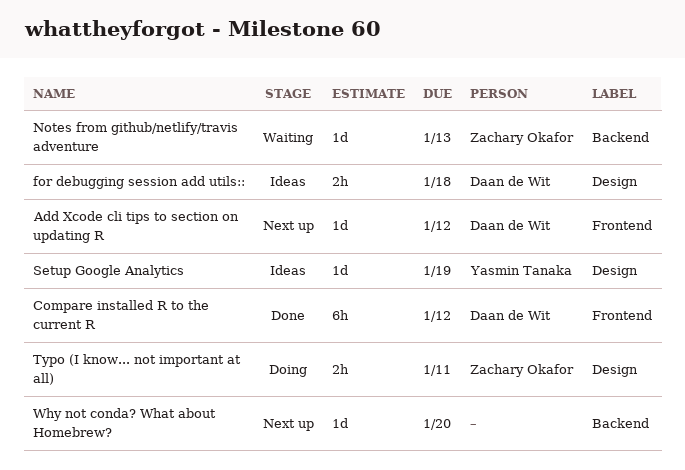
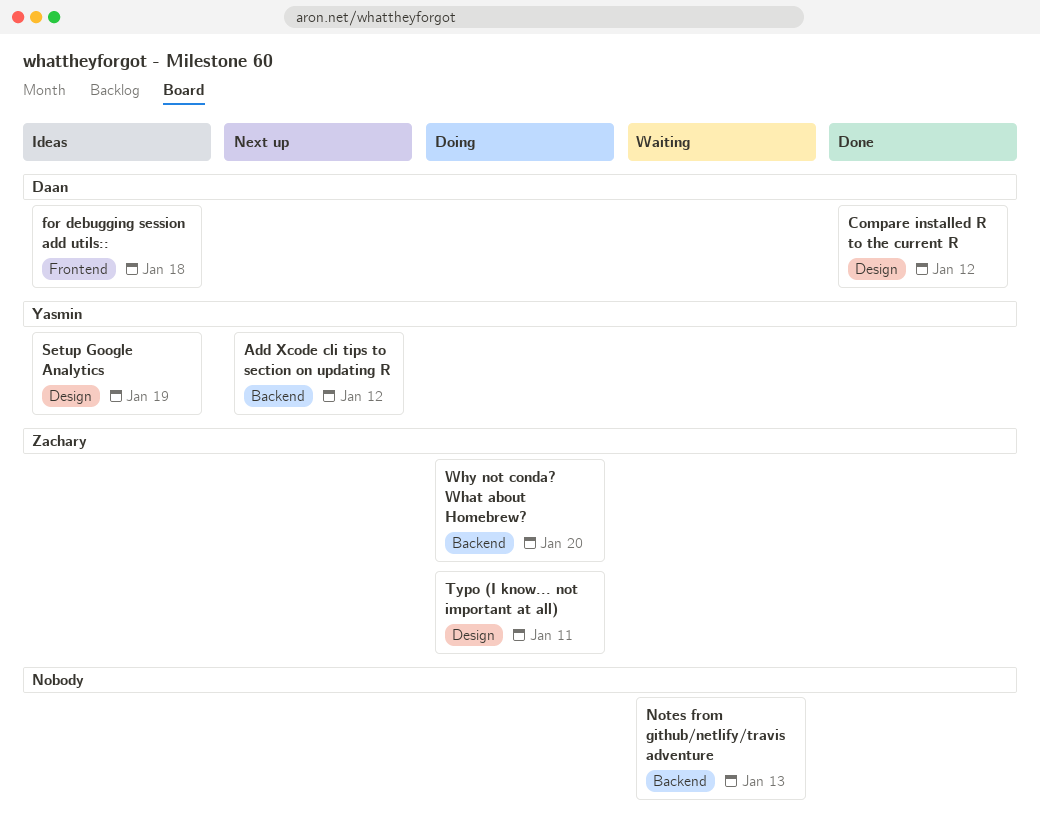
Add Xcode cli tips to section on updating R, owner: Daan de Wit -> Yasmin Tanaka
Add Xcode cli tips to section on updating R, label: Frontend -> Backend
Compare installed R to the current R, label: Frontend -> Design
for debugging session add utils::, label: Design -> Frontend
Notes from github/netlify/travis adventure, owner: Zachary Okafor -> none
Why not conda? What about Homebrew?, status: Next up -> Doing
Why not conda? What about Homebrew?, owner: none -> Zachary Okafor

